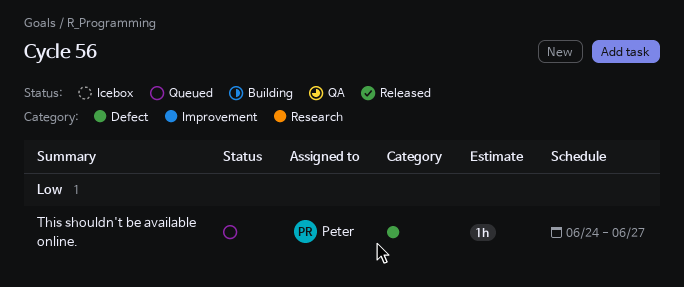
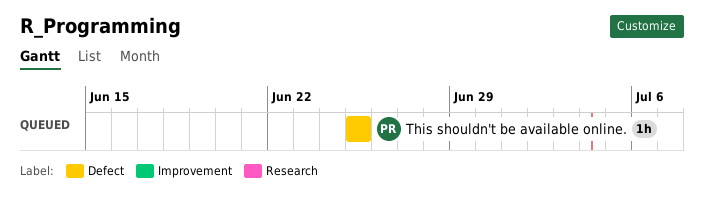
This shouldn't be available online., start: Jun 24 -> Jun 25
This shouldn't be available online., due: Jun 27 -> Jun 25

